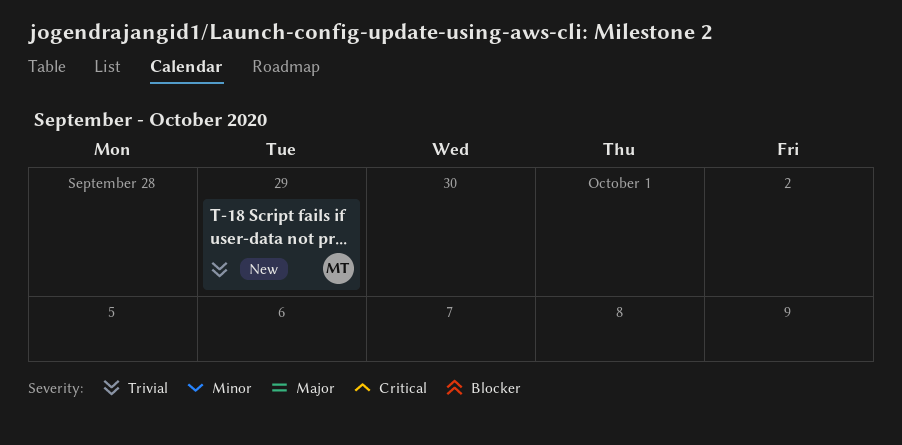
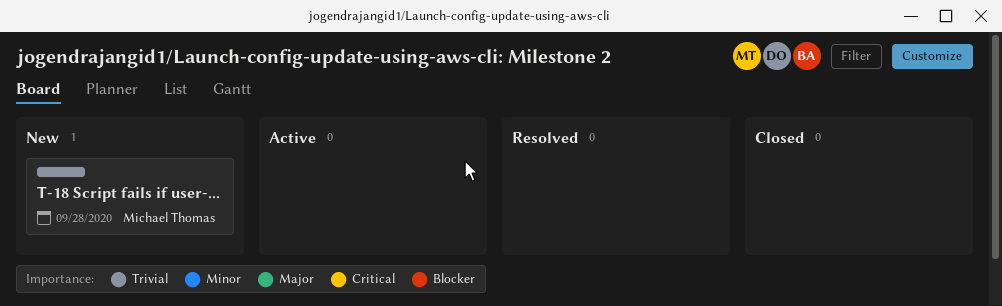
T-18, due: Sep 29 -> Sep 28

